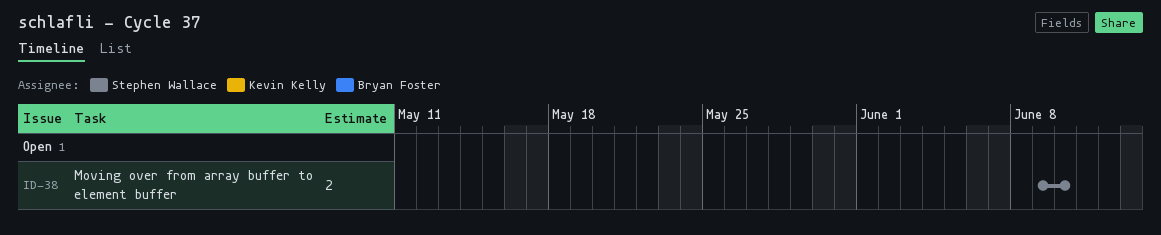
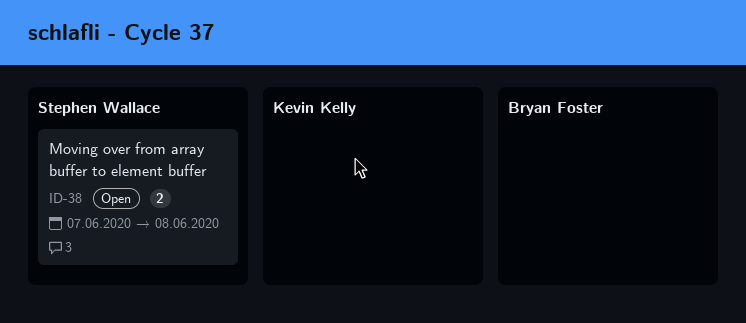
ID-38, start: Jun 9 -> Jun 7
ID-38, due: Jun 10 -> Jun 8

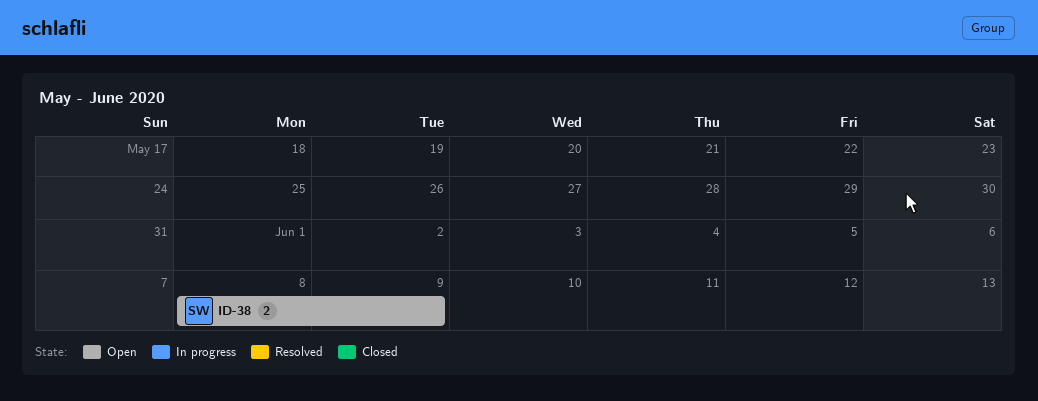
ID-38, start: Jun 7 -> Jun 8
ID-38, due: Jun 8 -> Jun 9

